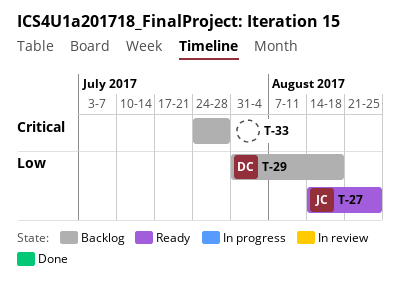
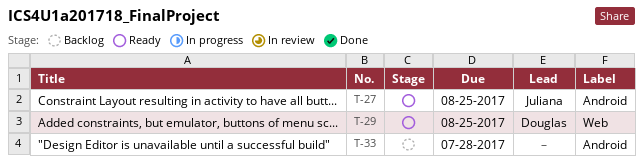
T-29, status: Backlog -> Ready
T-29, due: Aug 18 -> Aug 25

